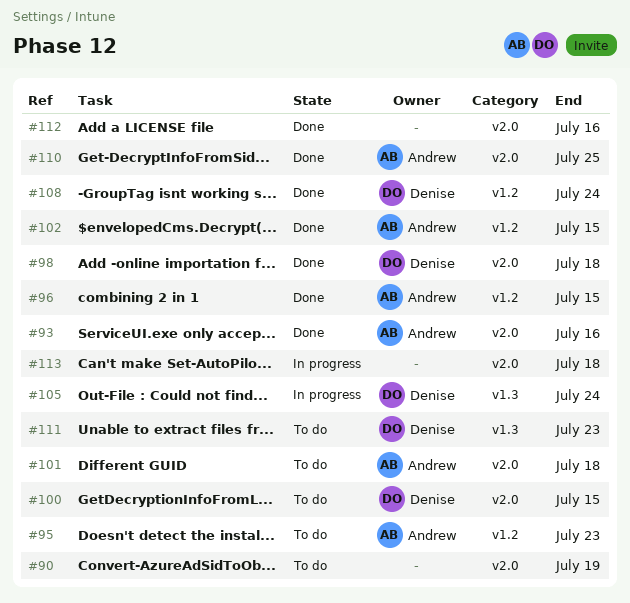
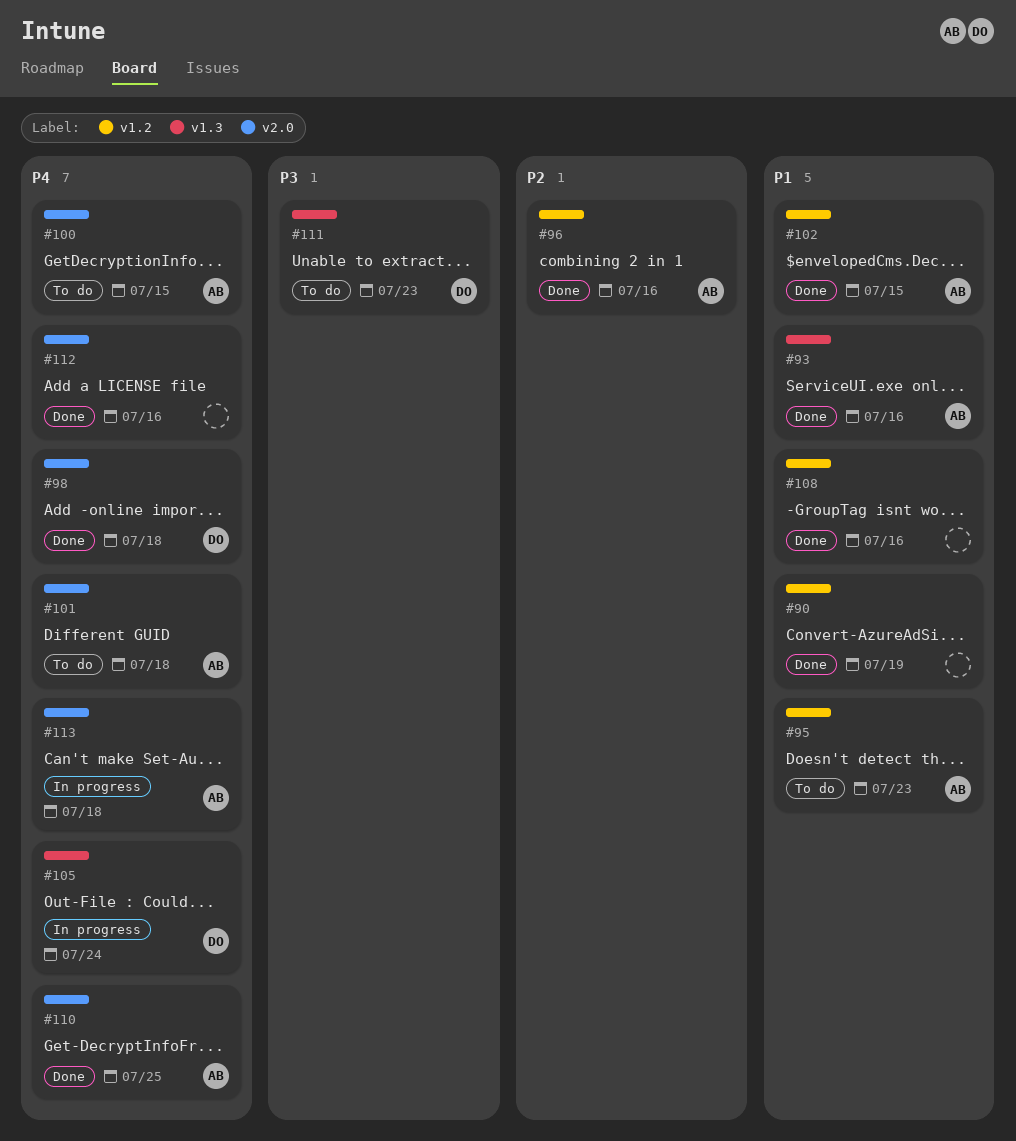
#90, status: To do -> Done
#90, label: v2.0 -> v1.2
#93, label: v2.0 -> v1.3
#96, due: Jul 15 -> Jul 16
#100, owner: Denise -> Andrew
#108, owner: Denise -> none
#108, due: Jul 24 -> Jul 16
#113, owner: none -> Andrew

